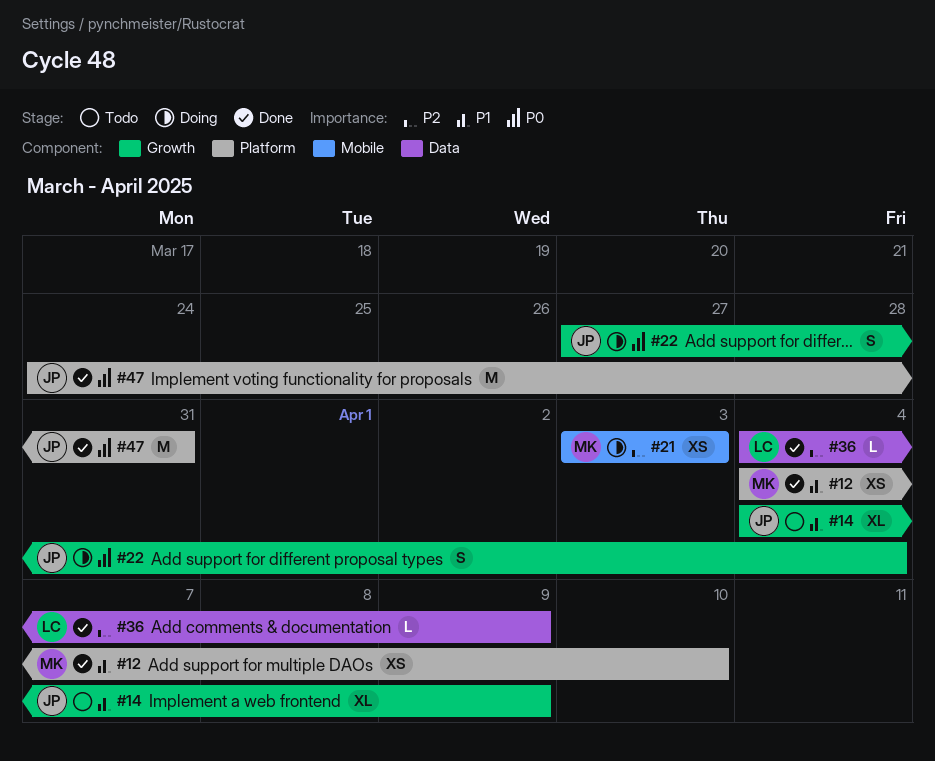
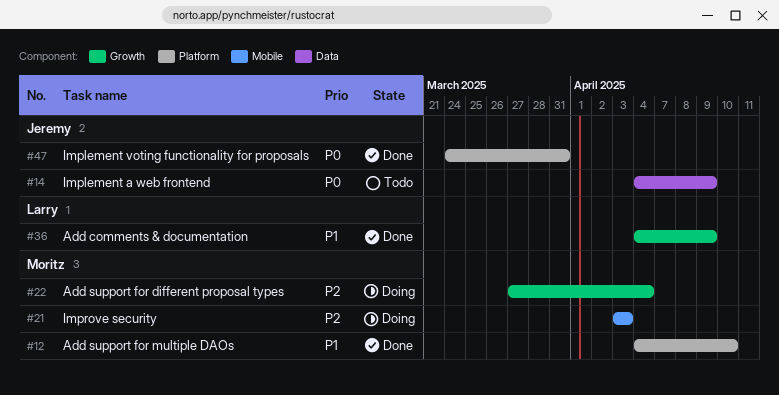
#14, priority: P1 -> P0
#14, label: Growth -> Data
#22, owner: Jeremy -> Moritz
#22, priority: P0 -> P2
#36, priority: P2 -> P1
#36, label: Data -> Growth

